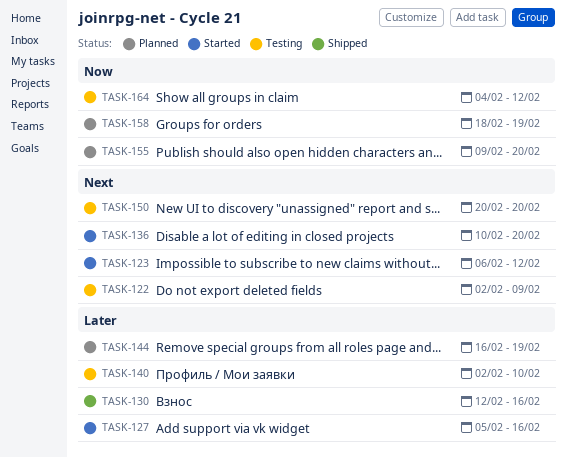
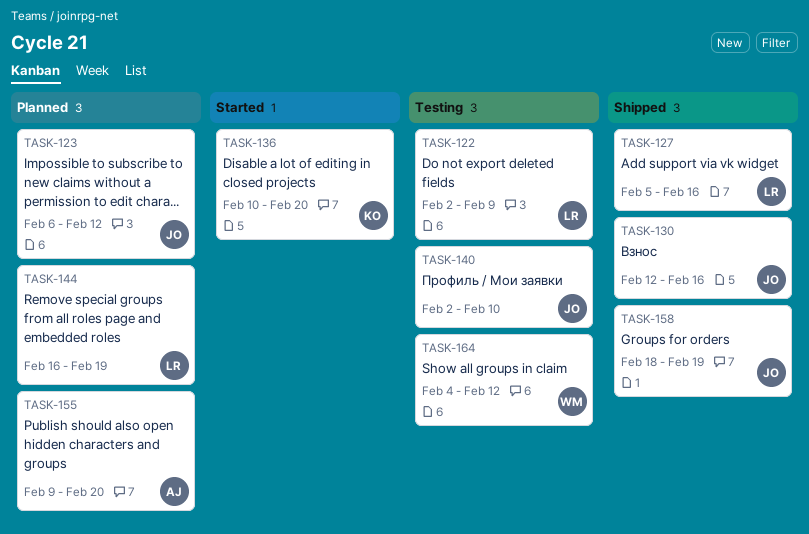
TASK-123, status: Started -> Planned
TASK-127, status: Started -> Shipped
TASK-150: present -> none
TASK-158, status: Planned -> Shipped

